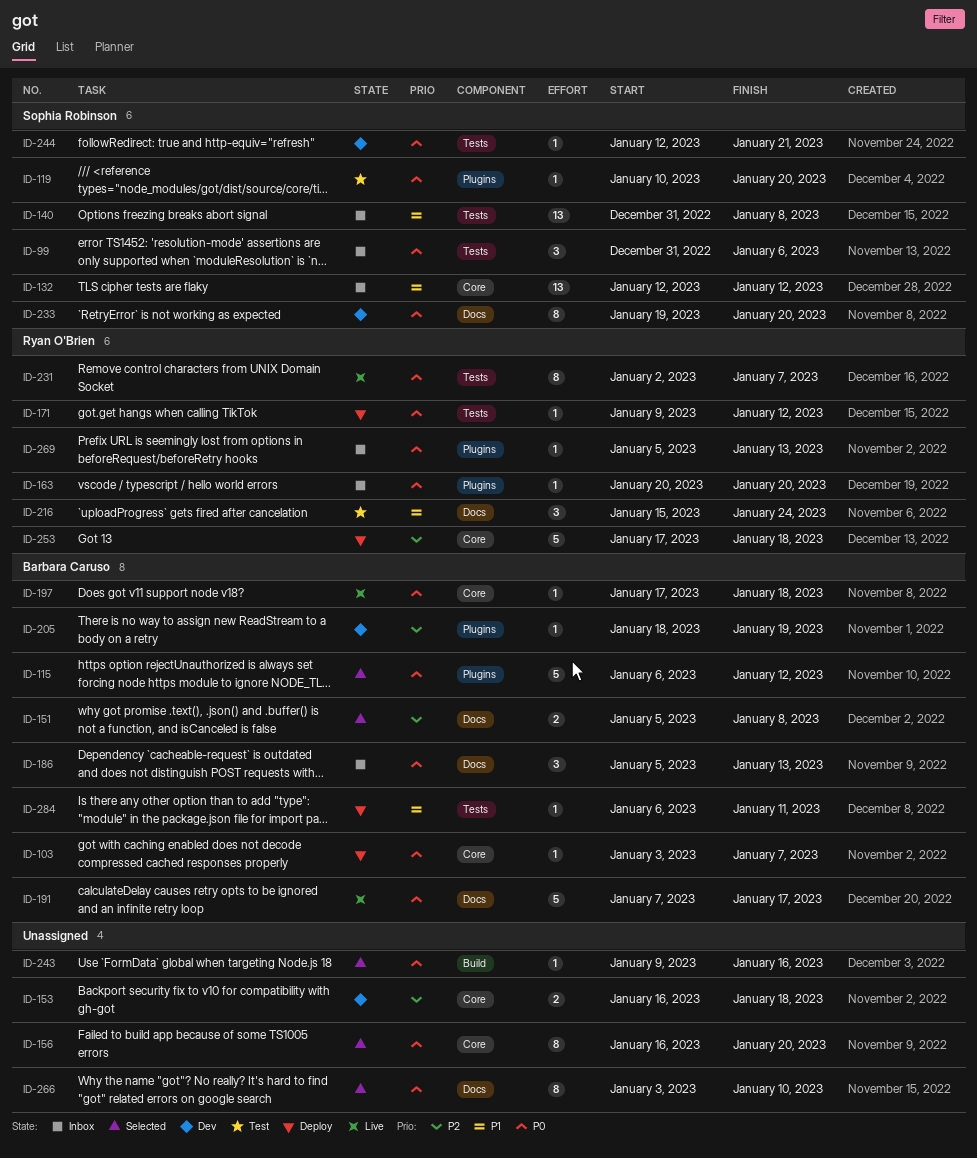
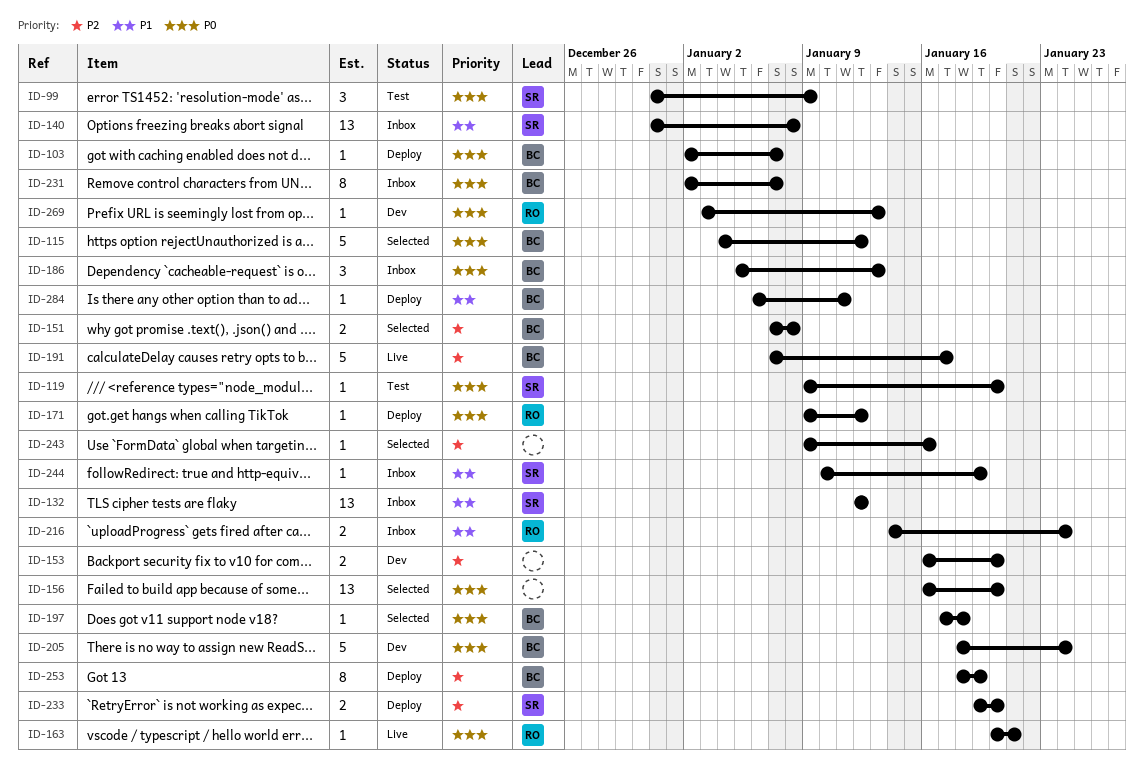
ID-99, status: Inbox -> Test
ID-99, due: Jan 6 -> Jan 9
ID-103, start: Jan 3 -> Jan 2
ID-115, start: Jan 6 -> Jan 4
ID-119, start: Jan 10 -> Jan 9
ID-151, start: Jan 5 -> Jan 7
ID-153, due: Jan 18 -> Jan 20
ID-156, estimate: 8 -> 13
ID-163, status: Inbox -> Live
ID-163, due: Jan 20 -> Jan 21
ID-191, priority: P0 -> P2
ID-197, status: Live -> Selected
ID-205, priority: P2 -> P0
ID-205, estimate: 1 -> 5
ID-205, due: Jan 19 -> Jan 24
ID-216, status: Test -> Inbox
ID-216, estimate: 3 -> 2
ID-216, start: Jan 15 -> Jan 14
ID-231, status: Live -> Inbox
ID-231, owner: Ryan O'Brien -> Barbara Caruso
ID-233, status: Dev -> Deploy
ID-233, priority: P0 -> P2
ID-233, estimate: 8 -> 2
ID-243, priority: P0 -> P2
ID-244, status: Dev -> Inbox
ID-244, priority: P0 -> P1
ID-244, start: Jan 12 -> Jan 10
ID-244, due: Jan 21 -> Jan 19
ID-253, owner: Ryan O'Brien -> Barbara Caruso
ID-253, estimate: 5 -> 8
ID-253, start: Jan 17 -> Jan 18
ID-253, due: Jan 18 -> Jan 19
ID-266: present -> none
ID-269, status: Inbox -> Dev
ID-269, start: Jan 5 -> Jan 3

